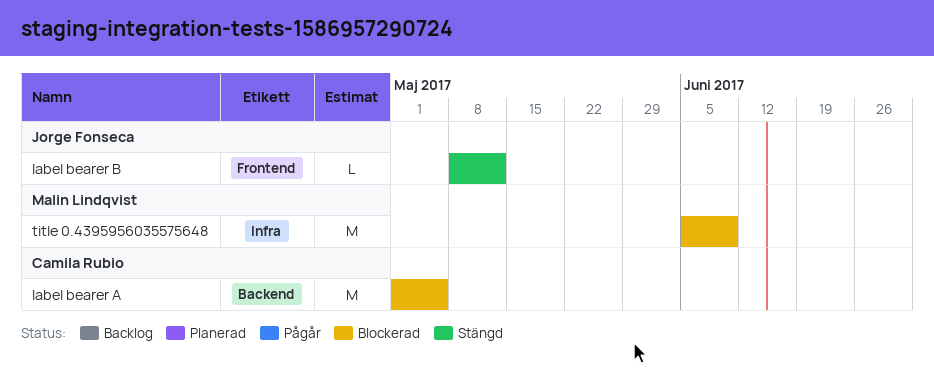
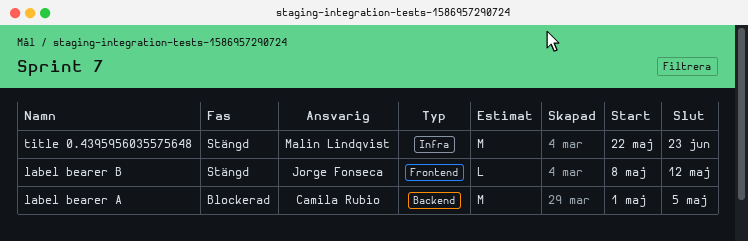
title 0.4395956035575648, status: Blockerad -> Stängd
title 0.4395956035575648, start: Jun 5 -> May 22
title 0.4395956035575648, due: Jun 9 -> Jun 23

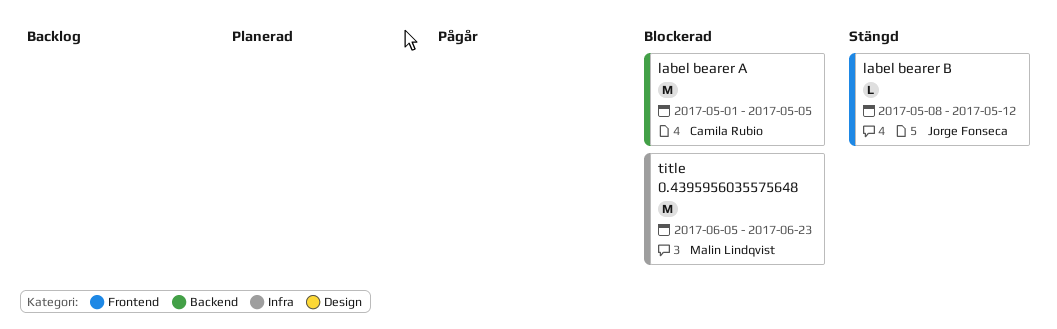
title 0.4395956035575648, status: Stängd -> Blockerad
title 0.4395956035575648, start: May 22 -> Jun 5

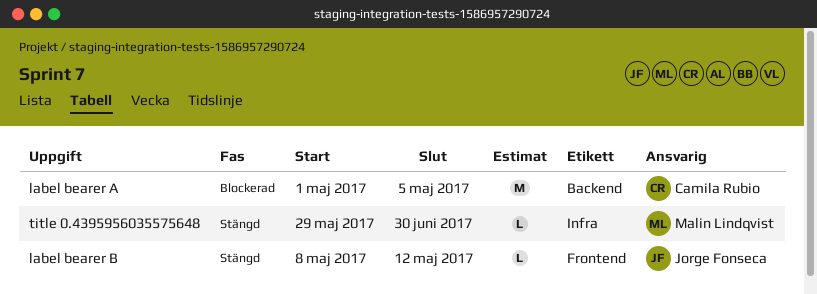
title 0.4395956035575648, status: Blockerad -> Stängd
title 0.4395956035575648, estimate: M -> L
title 0.4395956035575648, start: Jun 5 -> May 29
title 0.4395956035575648, due: Jun 23 -> Jun 30

